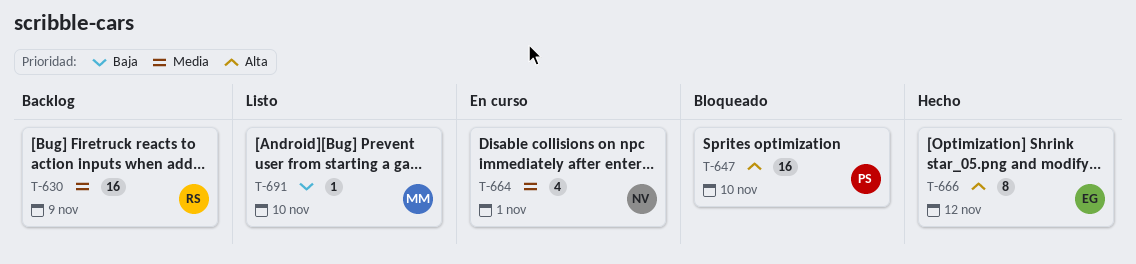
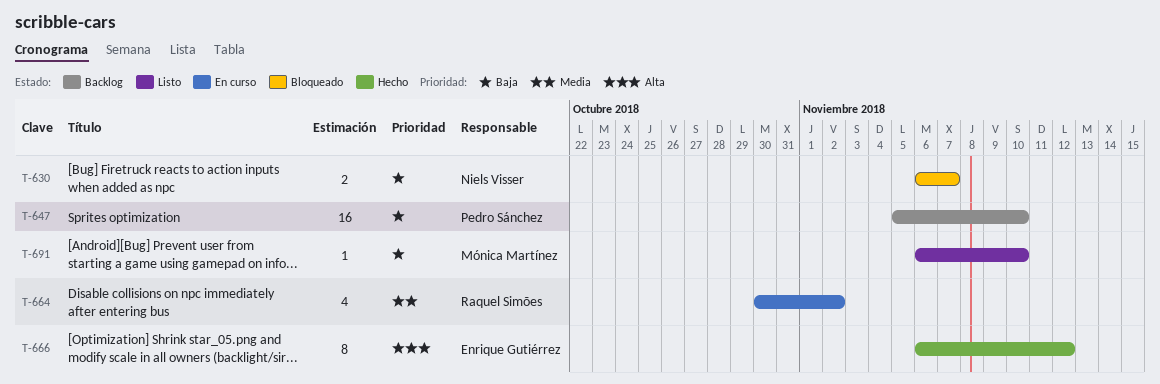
T-630, status: Backlog -> Bloqueado
T-630, owner: Raquel Simões -> Niels Visser
T-630, priority: Media -> Baja
T-630, estimate: 16 -> 2
T-630, due: Nov 9 -> Nov 7
T-647, status: Bloqueado -> Backlog
T-647, priority: Alta -> Baja
T-664, owner: Niels Visser -> Raquel Simões
T-664, due: Nov 1 -> Nov 2

